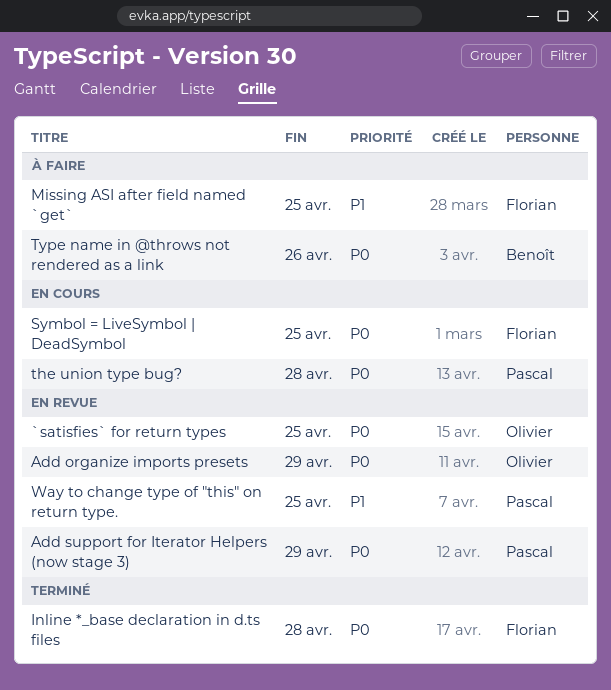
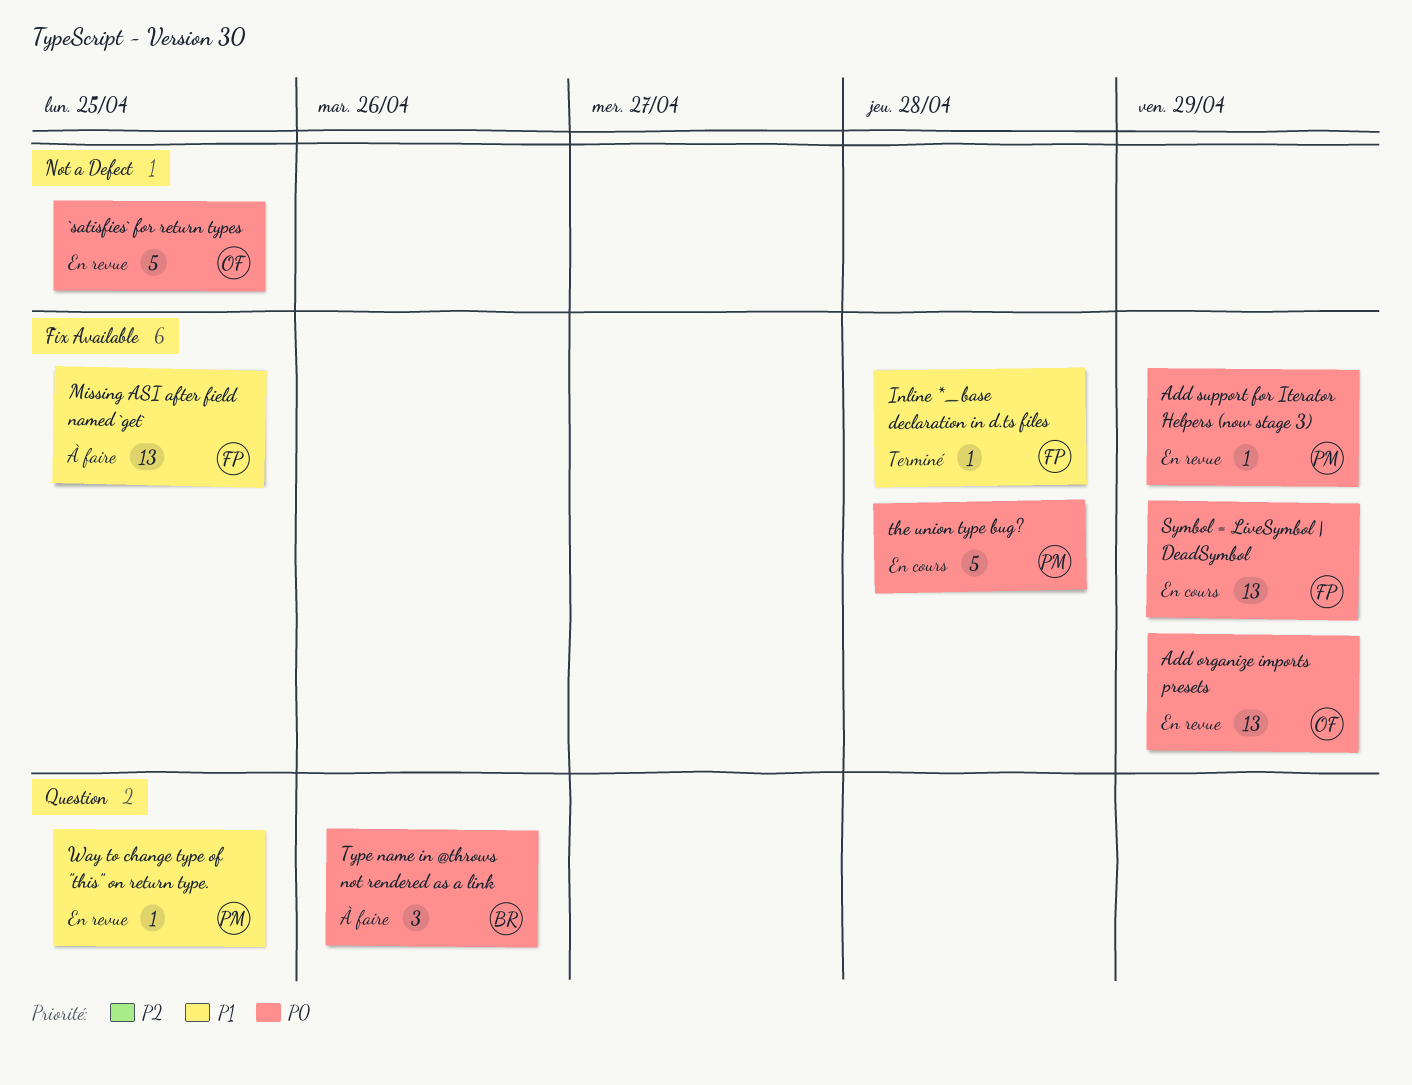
Inline *_base declaration in d.ts files, priority: P0 -> P1
Symbol = LiveSymbol | DeadSymbol, due: Apr 25 -> Apr 29

